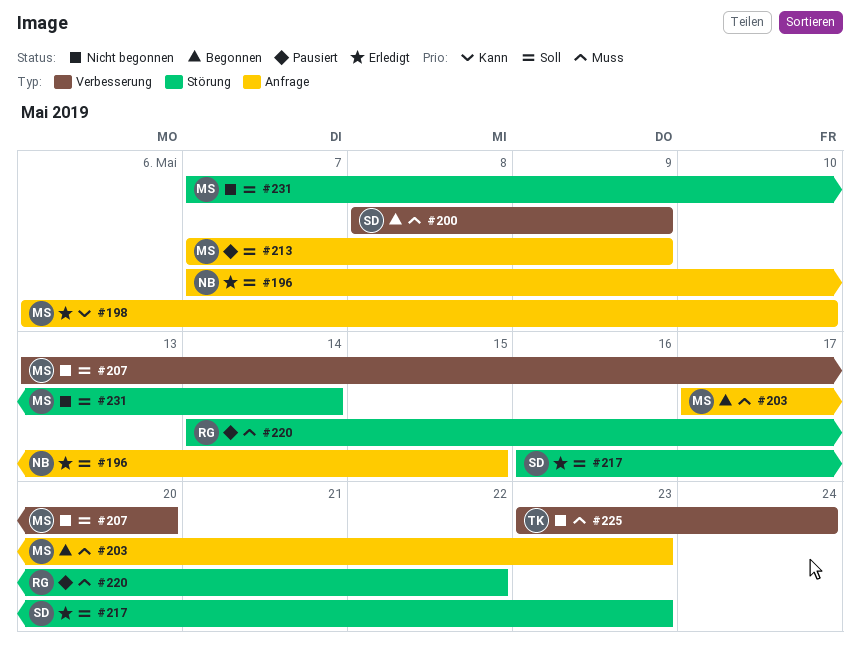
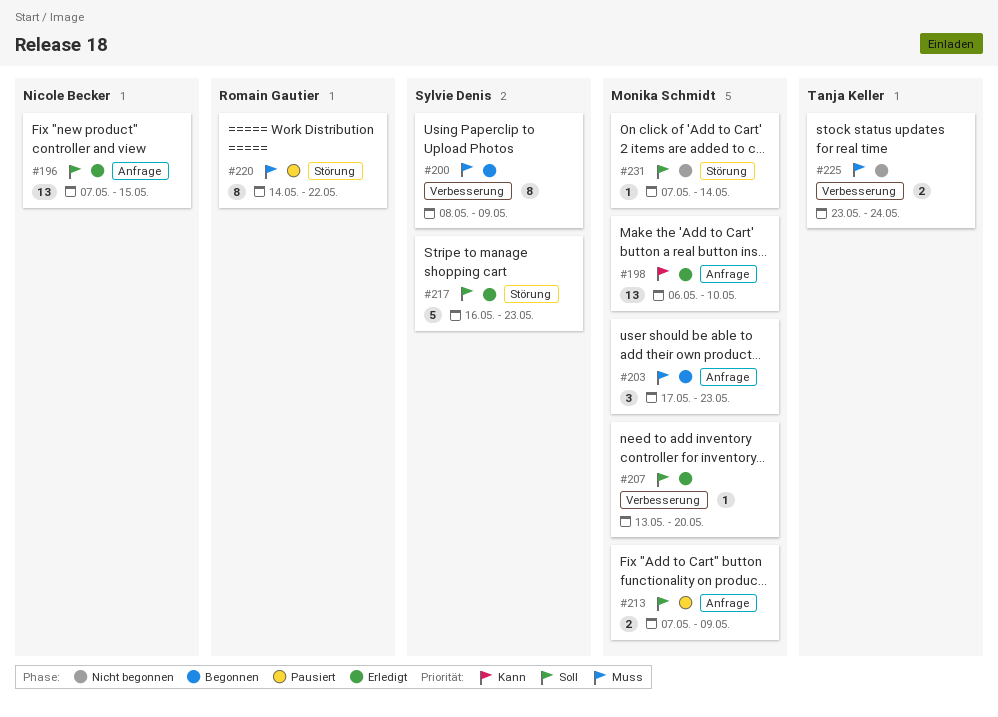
#207, status: Nicht begonnen -> Erledigt

